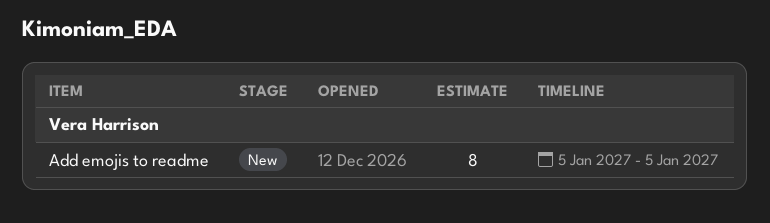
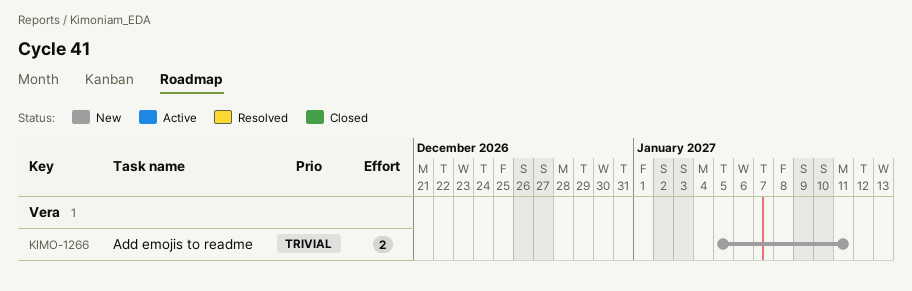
Add emojis to readme, estimate: 8 -> 2
Add emojis to readme, due: Jan 5 -> Jan 11

